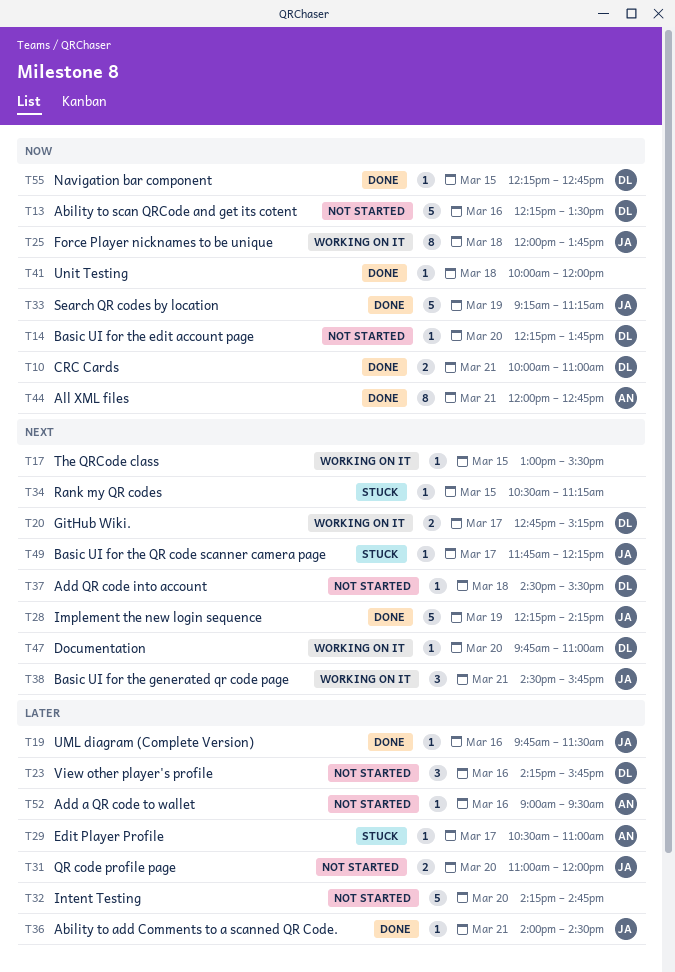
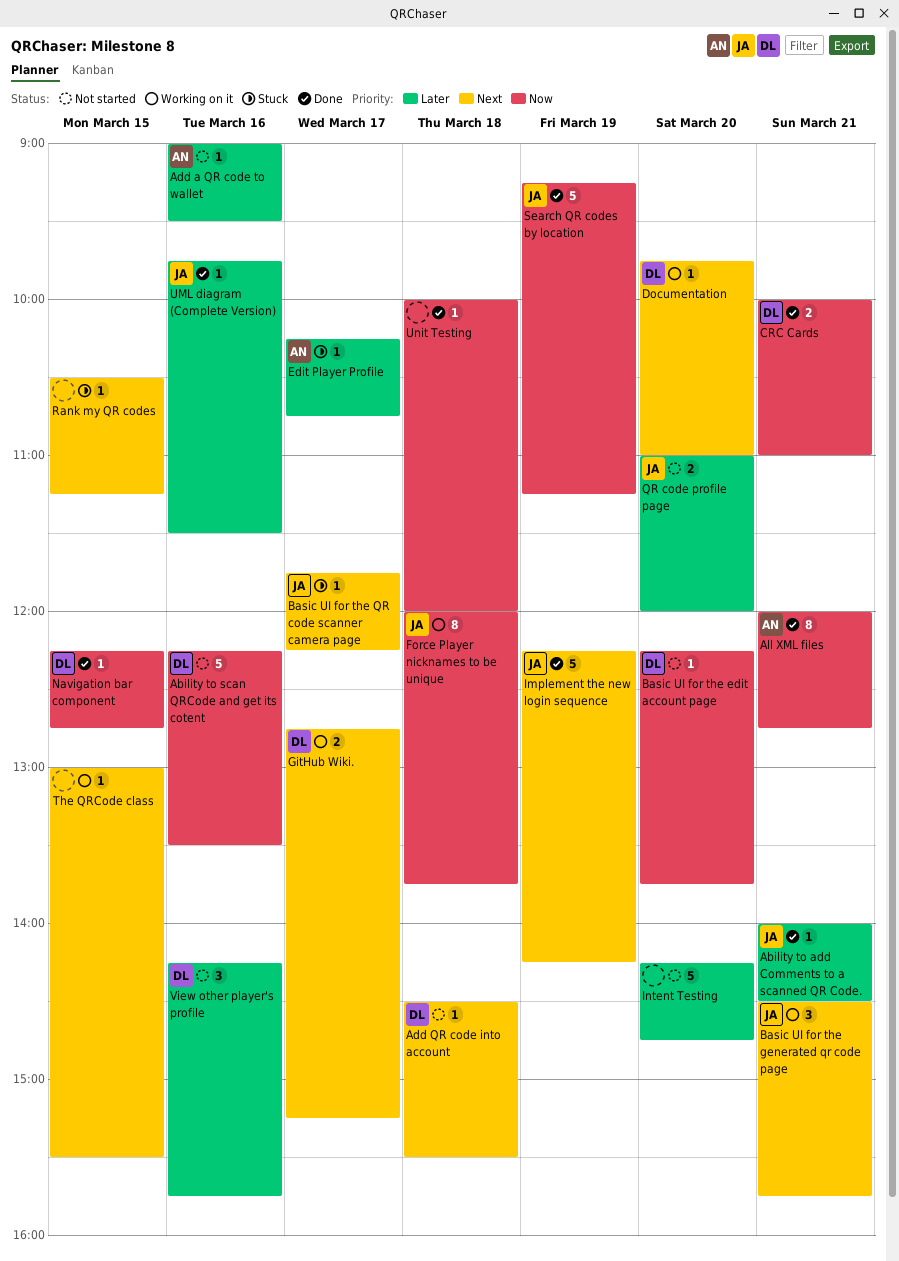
Edit Player Profile, begins: 10:30 -> 10:15
Edit Player Profile, ends: 11:00 -> 10:45

